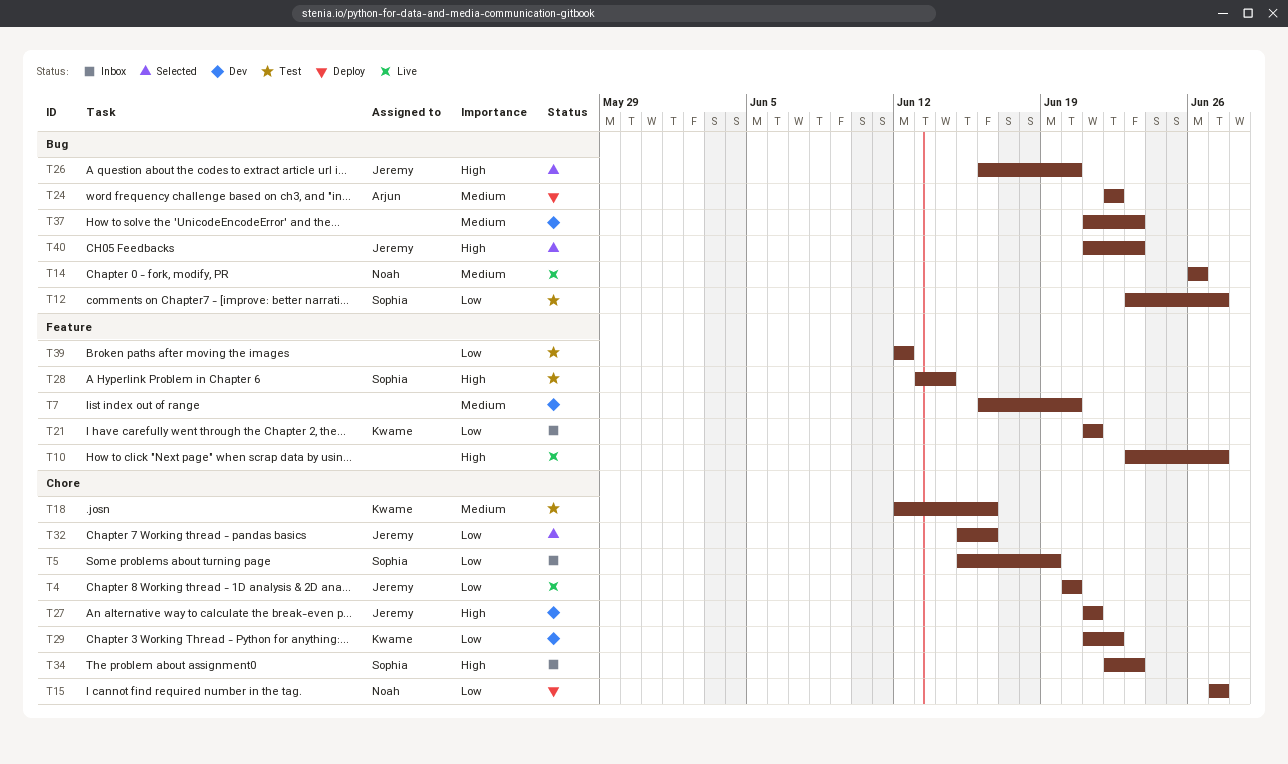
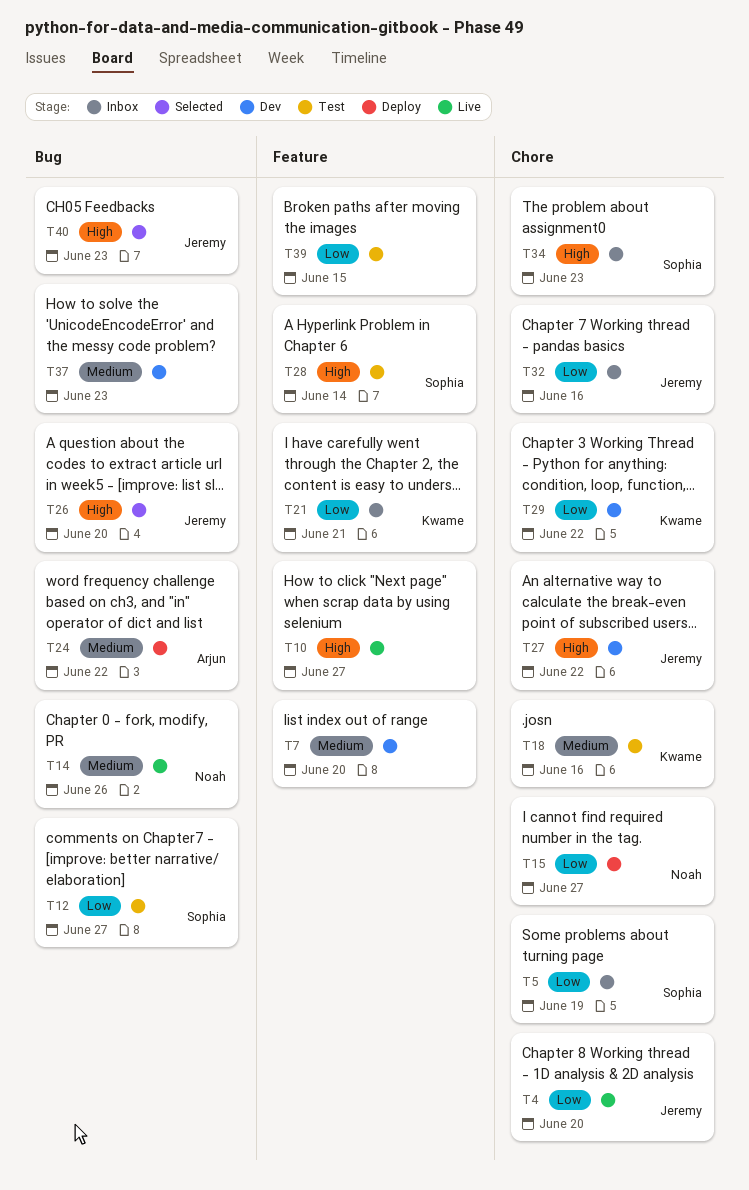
T27, due: Jun 21 -> Jun 22
T32, status: Selected -> Inbox
T39, due: Jun 12 -> Jun 15

